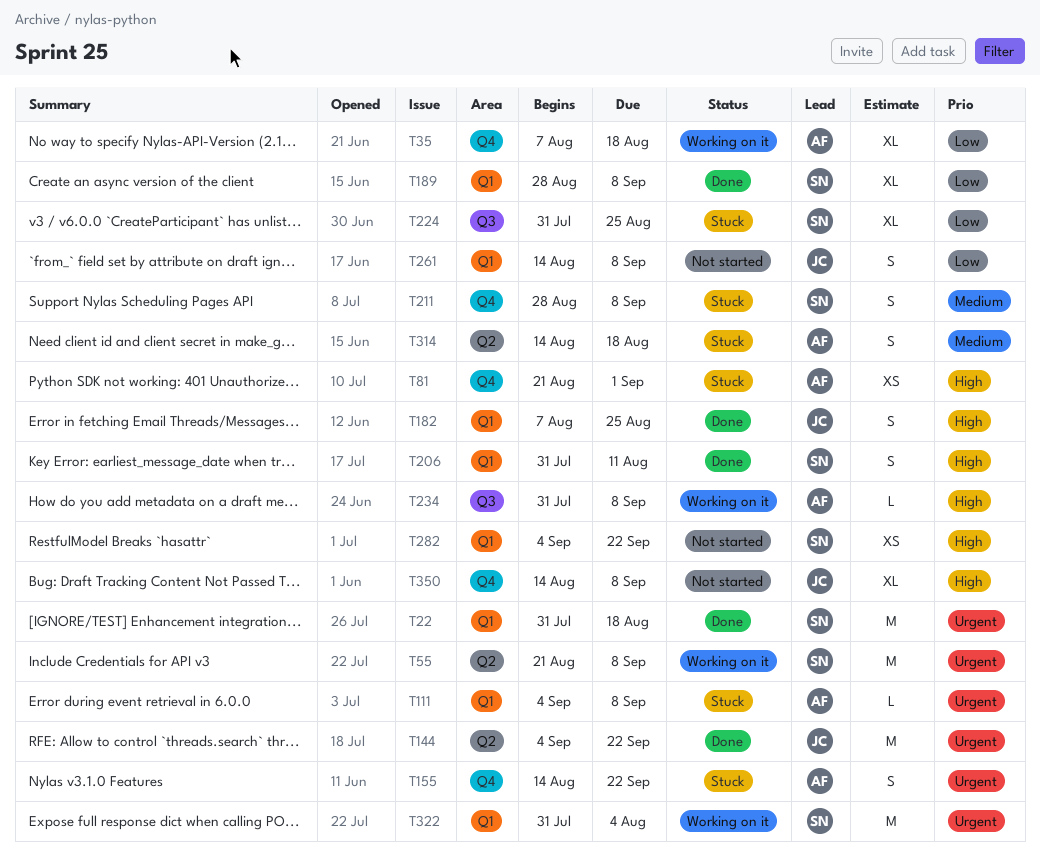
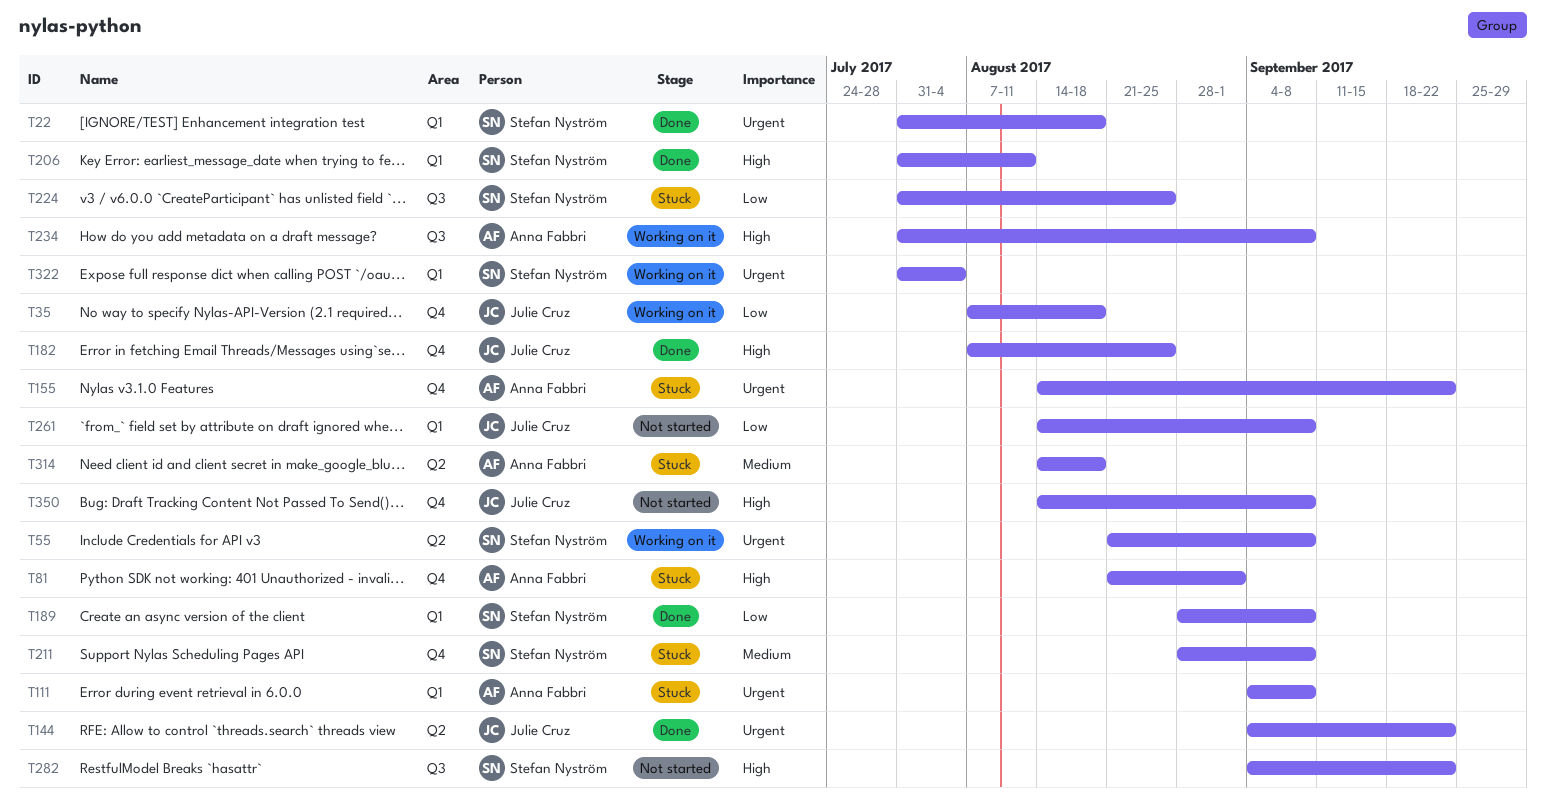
T35, owner: Anna Fabbri -> Julie Cruz
T182, label: Q1 -> Q4
T282, label: Q1 -> Q3

